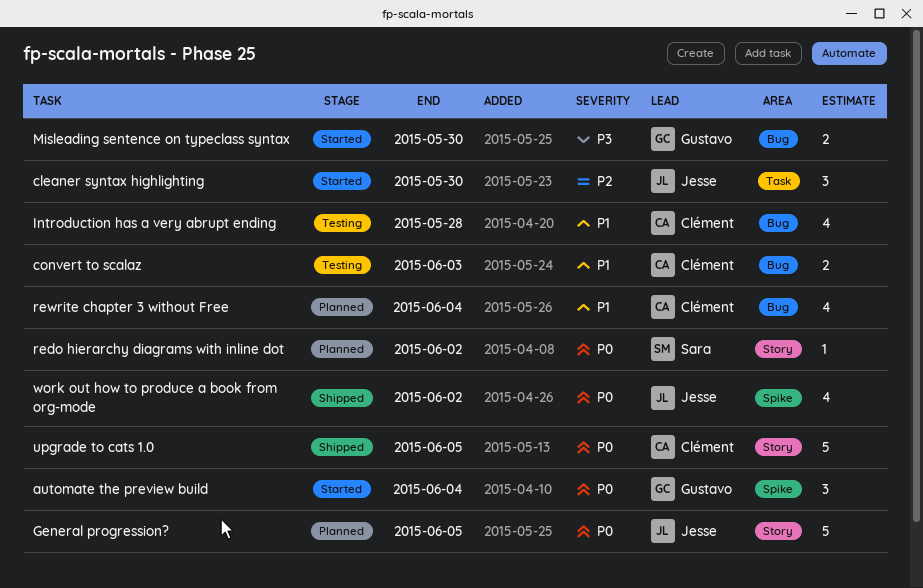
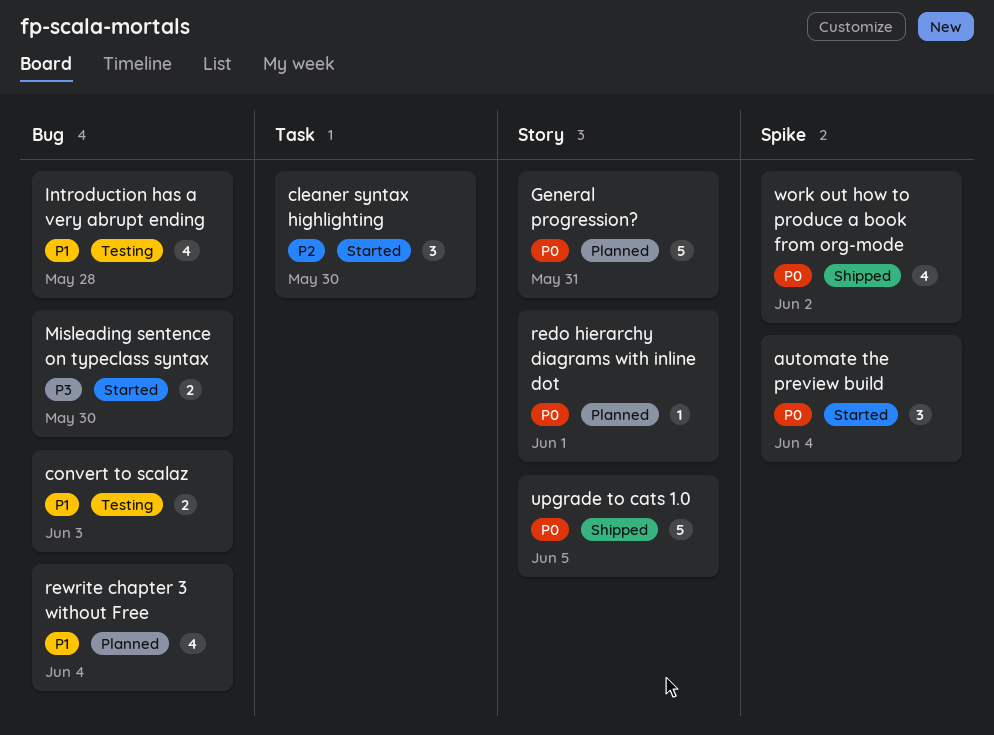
General progression?, due: Jun 5 -> May 31
redo hierarchy diagrams with inline dot, due: Jun 2 -> Jun 1

